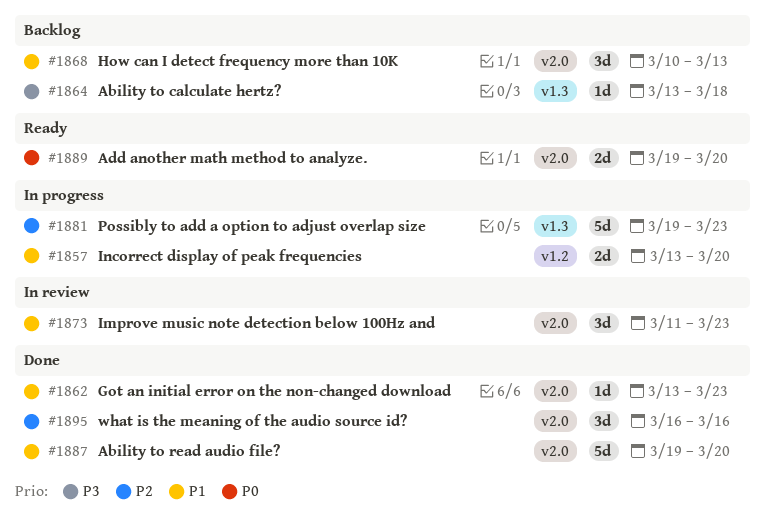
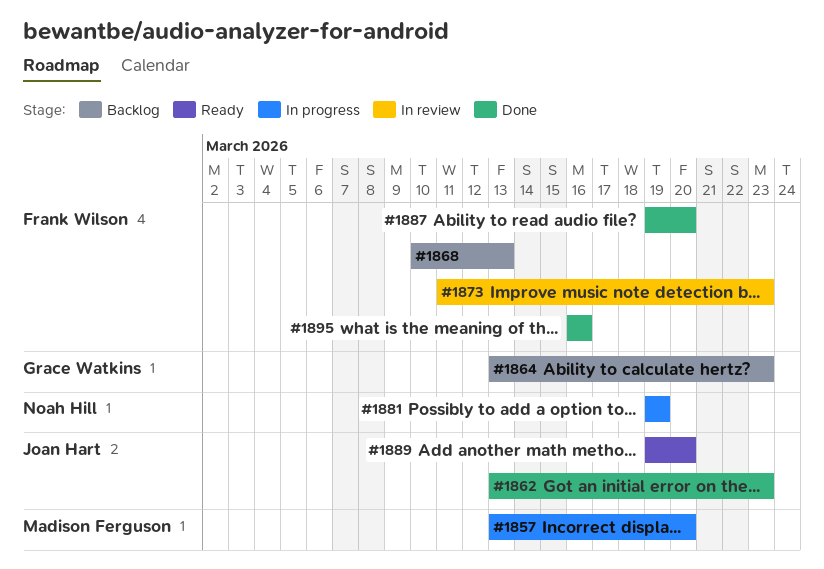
#1864, due: Mar 18 -> Mar 23
#1881, due: Mar 23 -> Mar 19

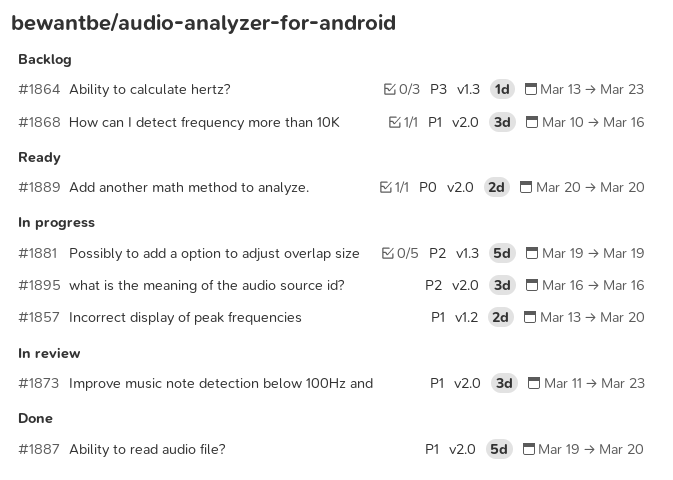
#1862: present -> none
#1868, due: Mar 13 -> Mar 16
#1889, start: Mar 19 -> Mar 20
#1895, status: Done -> In progress

